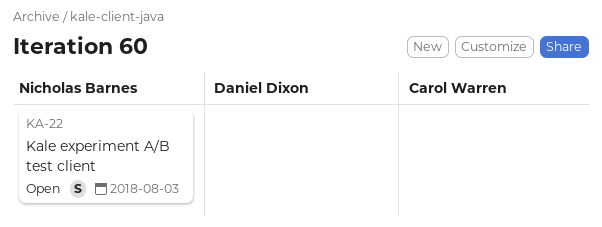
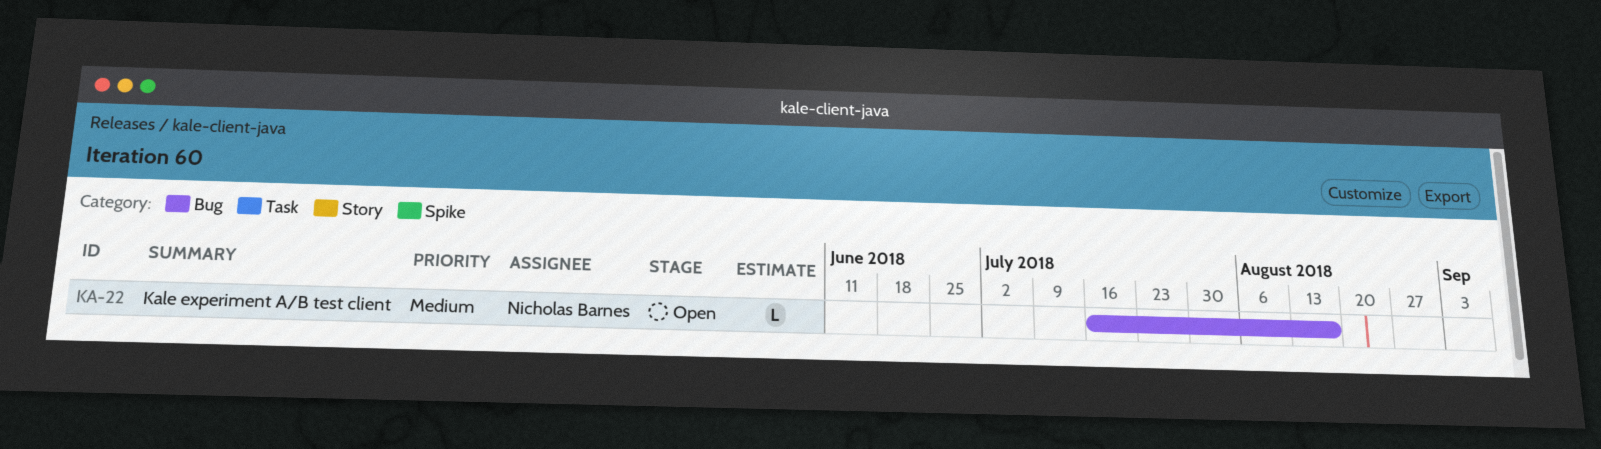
KA-22, estimate: S -> L
KA-22, due: Aug 3 -> Aug 17

